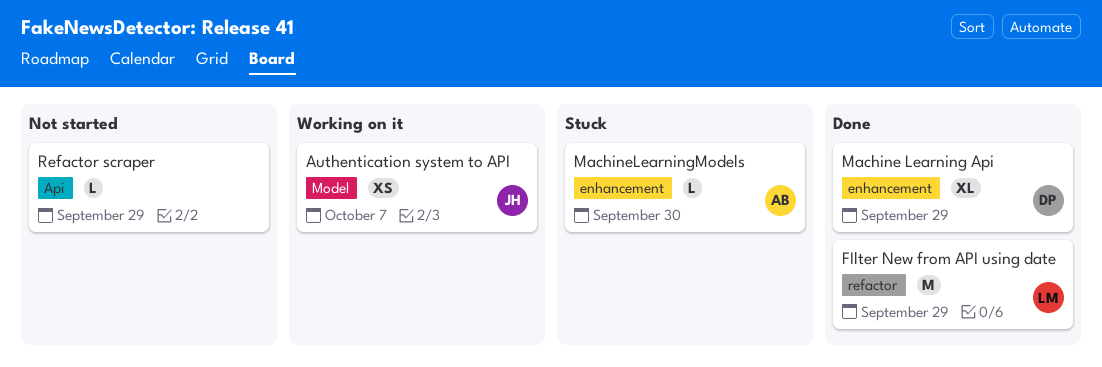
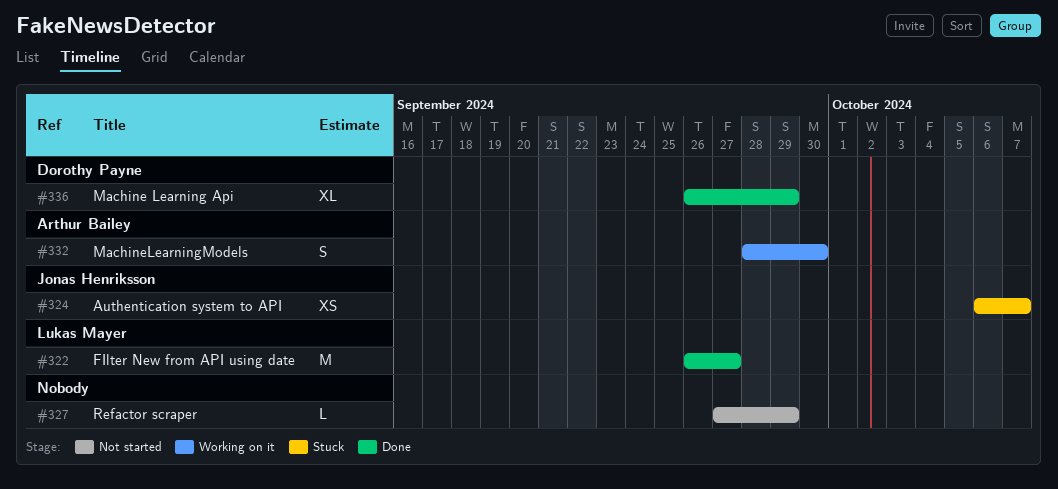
Authentication system to API, status: Working on it -> Stuck
FIlter New from API using date, due: Sep 29 -> Sep 27
MachineLearningModels, status: Stuck -> Working on it
MachineLearningModels, estimate: L -> S

